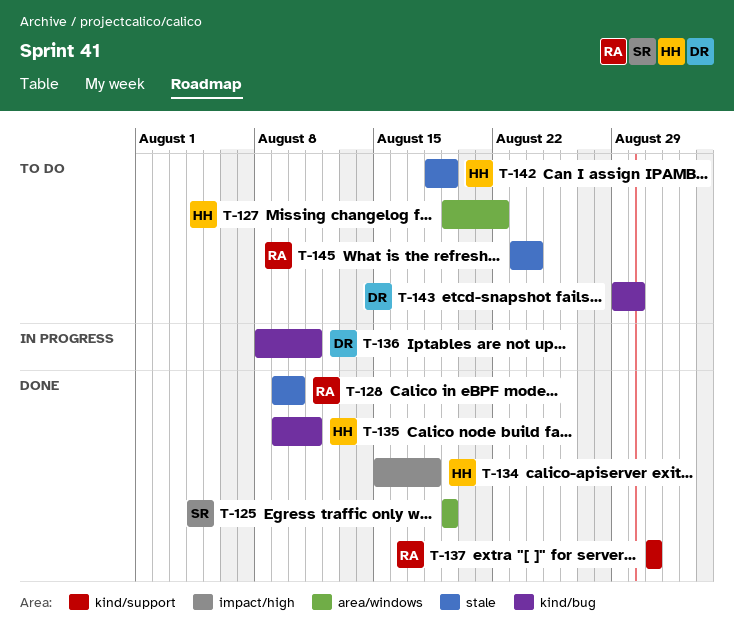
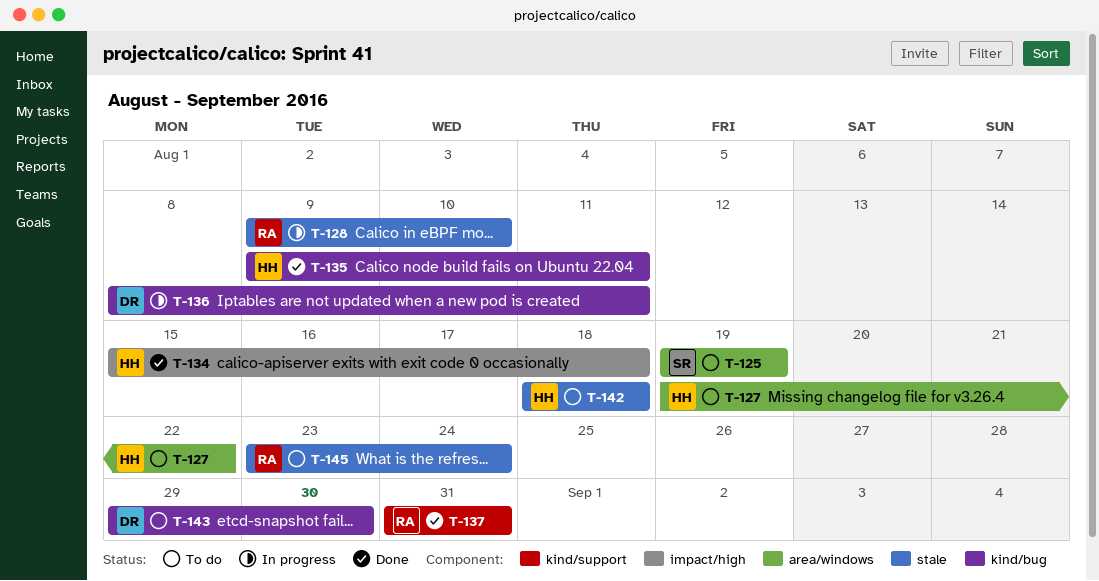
T-125, status: Done -> To do
T-128, status: Done -> In progress
T-142, due: Aug 19 -> Aug 18

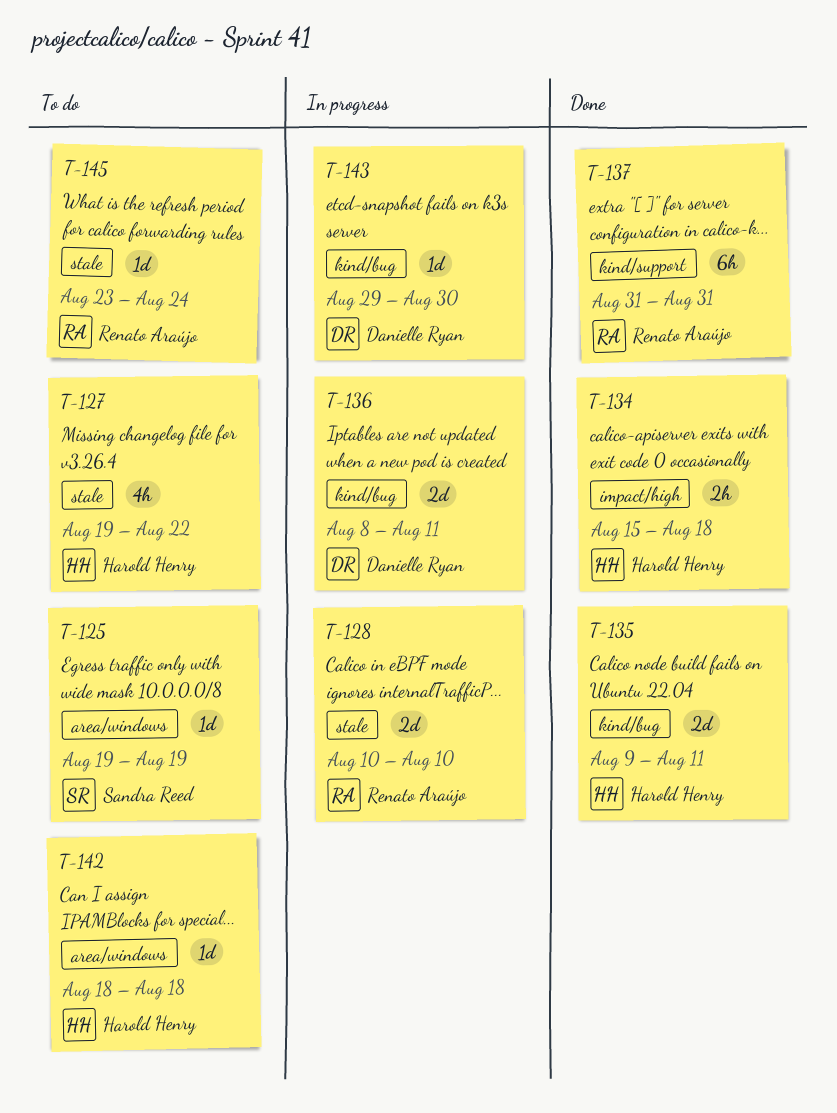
T-127, label: area/windows -> stale
T-128, start: Aug 9 -> Aug 10
T-142, label: stale -> area/windows
T-143, status: To do -> In progress

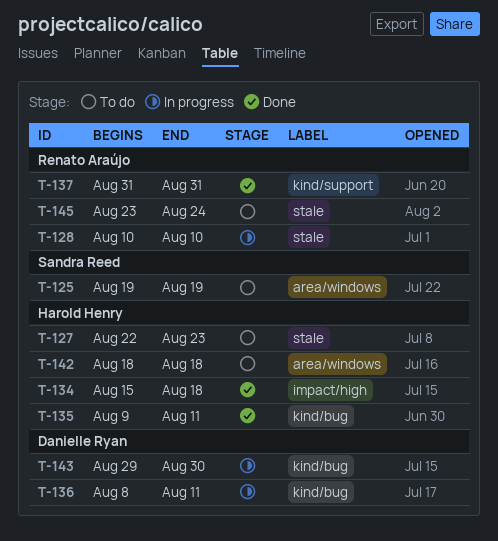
T-127, start: Aug 19 -> Aug 22
T-127, due: Aug 22 -> Aug 23

